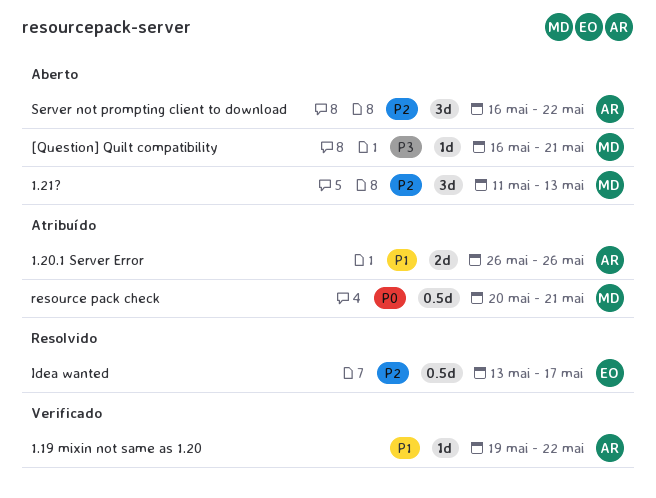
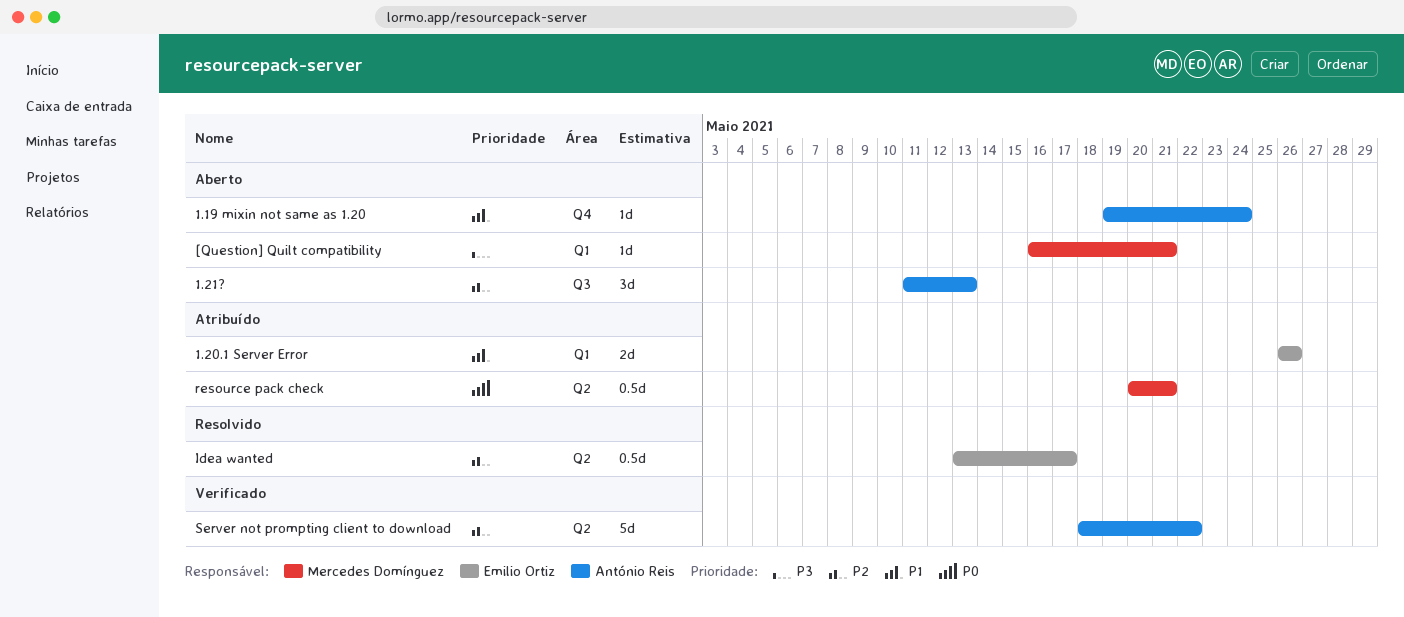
1.19 mixin not same as 1.20, status: Verificado -> Aberto
1.19 mixin not same as 1.20, due: May 22 -> May 24
1.20.1 Server Error, owner: António Reis -> Emilio Ortiz
1.21?, owner: Mercedes Domínguez -> António Reis
Server not prompting client to download, status: Aberto -> Verificado
Server not prompting client to download, estimate: 3d -> 5d
Server not prompting client to download, start: May 16 -> May 18

